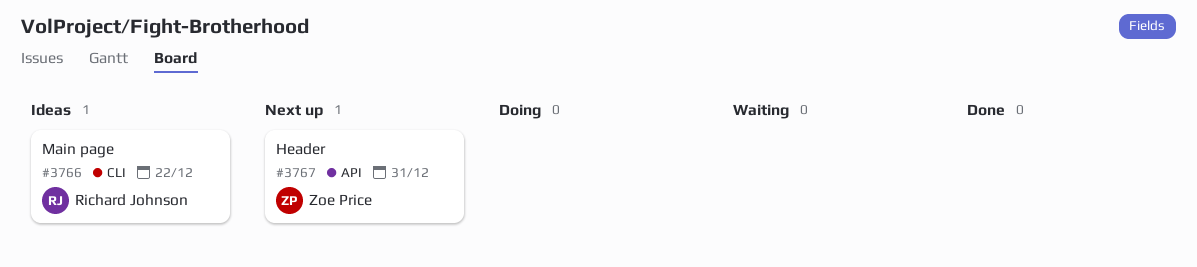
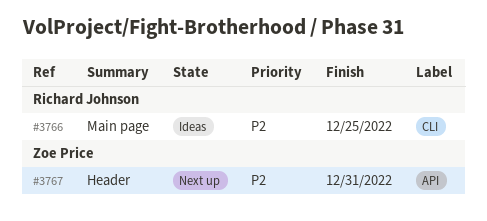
#3766, due: Dec 22 -> Dec 25

